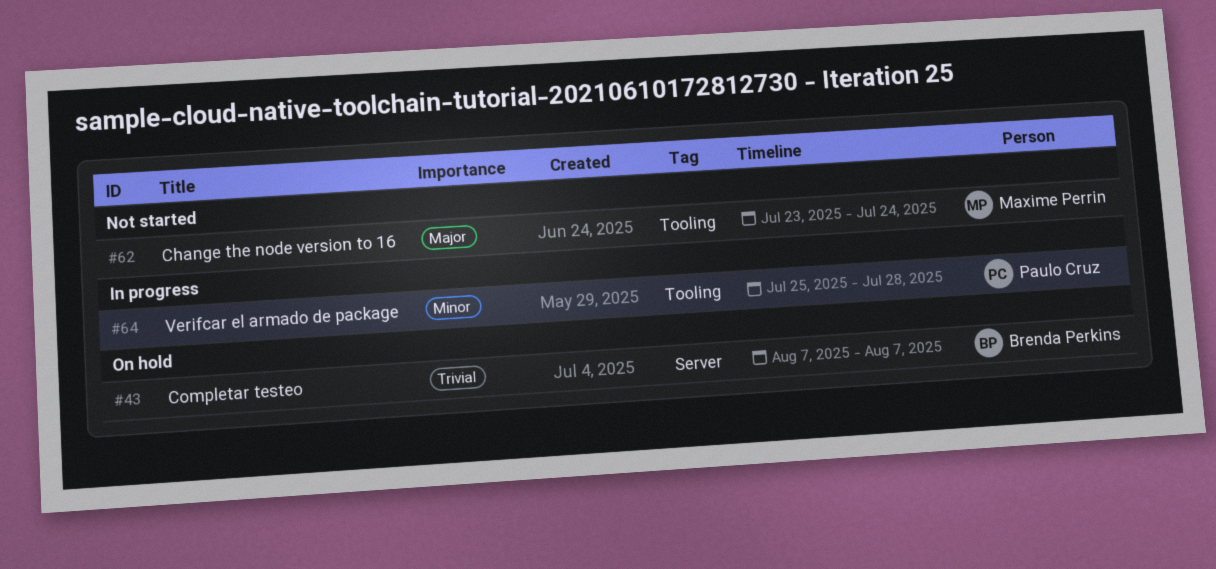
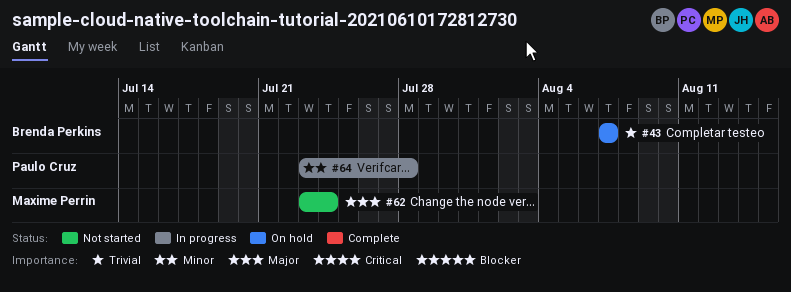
#64, start: Jul 25 -> Jul 23

